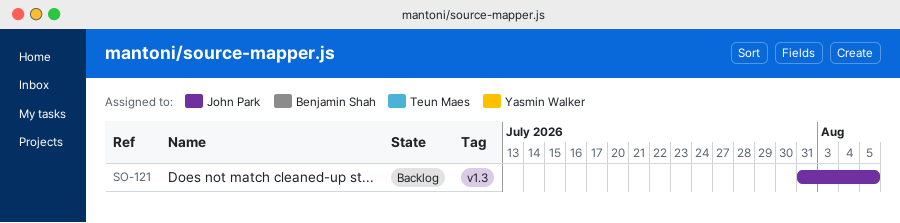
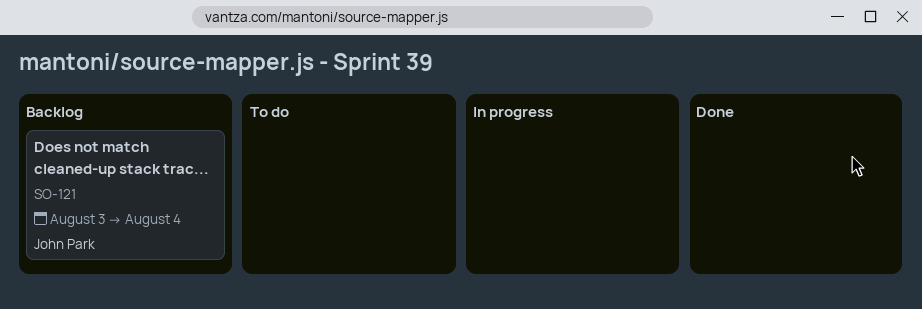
SO-121, start: Jul 31 -> Aug 3
SO-121, due: Aug 5 -> Aug 4

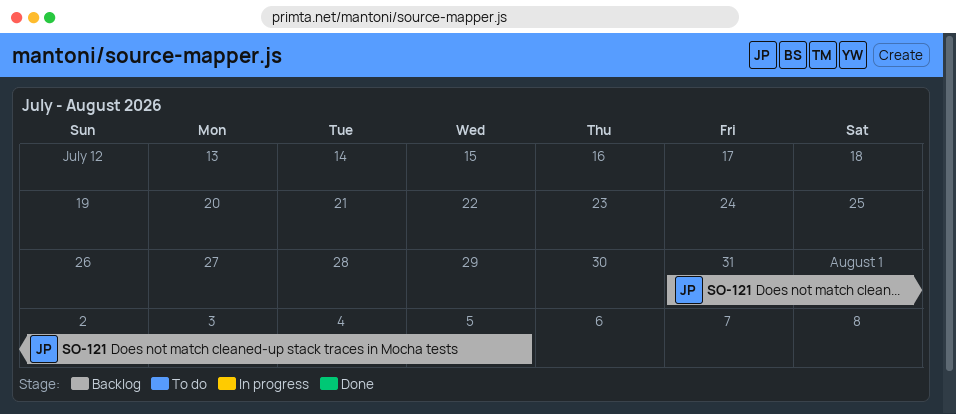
SO-121, start: Aug 3 -> Jul 31
SO-121, due: Aug 4 -> Aug 5

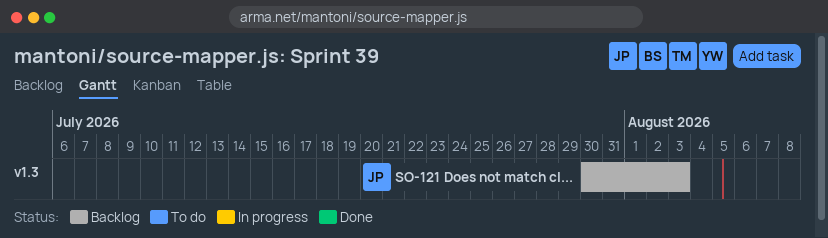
SO-121, start: Jul 31 -> Jul 30
SO-121, due: Aug 5 -> Aug 3

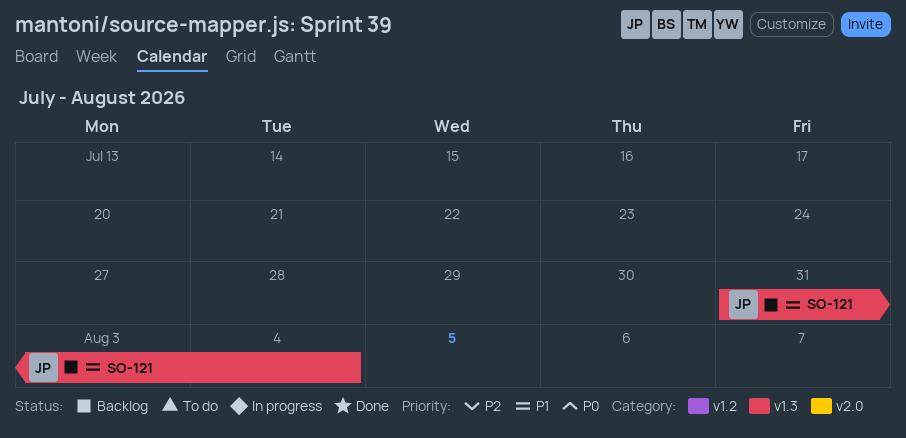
SO-121, start: Jul 30 -> Jul 31
SO-121, due: Aug 3 -> Aug 4

